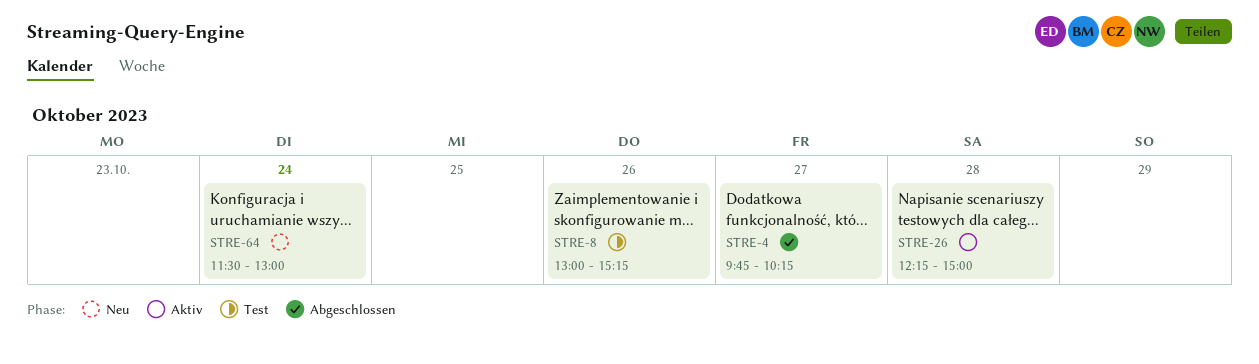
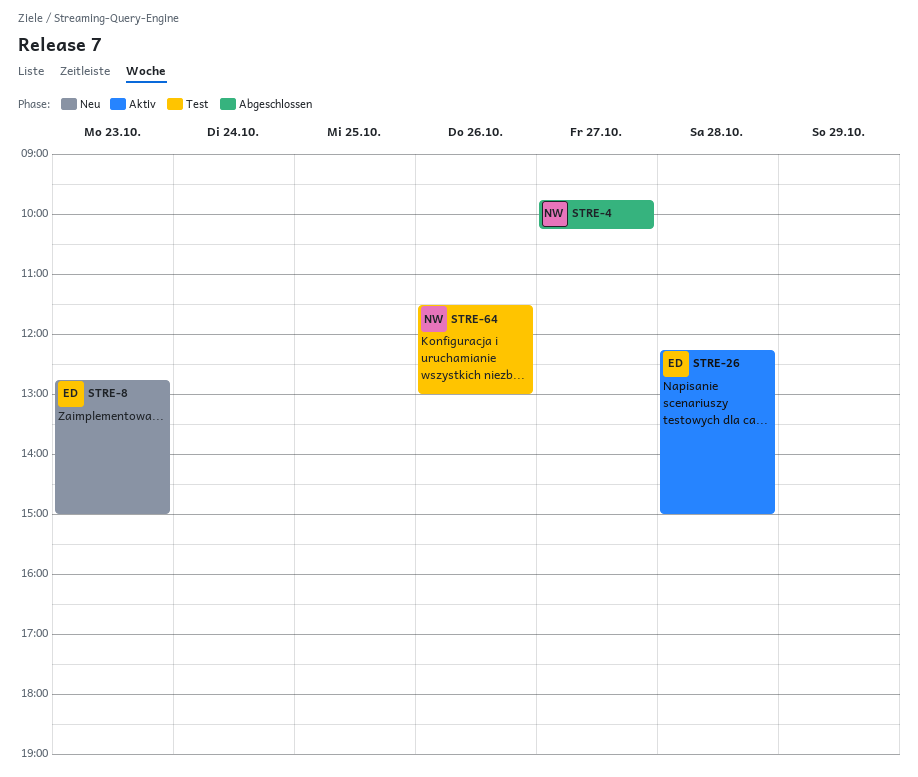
STRE-8, status: Test -> Neu
STRE-8, day: Oct 26 -> Oct 23
STRE-8, begins: 13:00 -> 12:45
STRE-8, ends: 15:15 -> 15:00
STRE-64, status: Neu -> Test
STRE-64, day: Oct 24 -> Oct 26

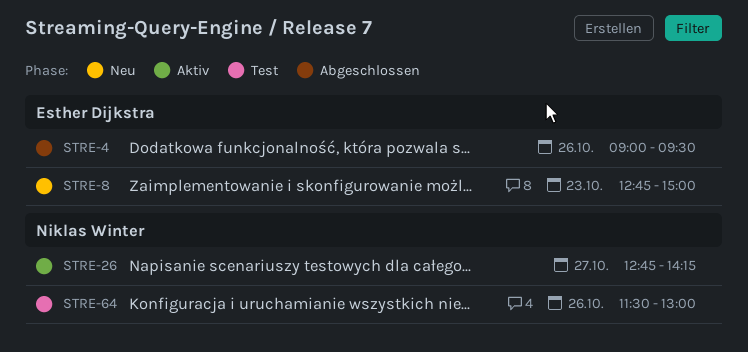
STRE-4, owner: Niklas Winter -> Esther Dijkstra
STRE-4, day: Oct 27 -> Oct 26
STRE-4, begins: 09:45 -> 09:00
STRE-4, ends: 10:15 -> 09:30
STRE-26, owner: Esther Dijkstra -> Niklas Winter
STRE-26, day: Oct 28 -> Oct 27
STRE-26, begins: 12:15 -> 12:45
STRE-26, ends: 15:00 -> 14:15

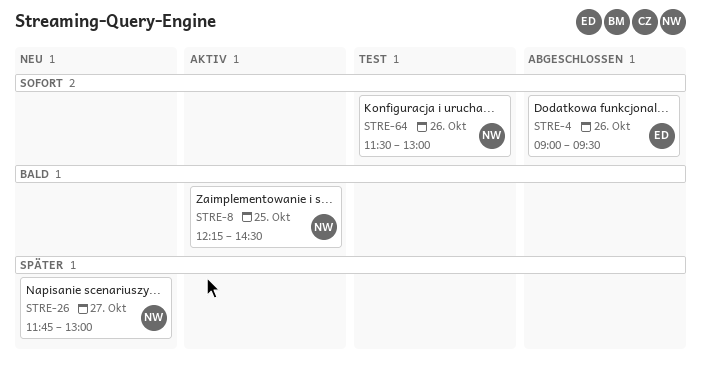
STRE-8, status: Neu -> Aktiv
STRE-8, owner: Esther Dijkstra -> Niklas Winter
STRE-8, day: Oct 23 -> Oct 25
STRE-8, begins: 12:45 -> 12:15
STRE-8, ends: 15:00 -> 14:30
STRE-26, status: Aktiv -> Neu
STRE-26, begins: 12:45 -> 11:45
STRE-26, ends: 14:15 -> 13:00

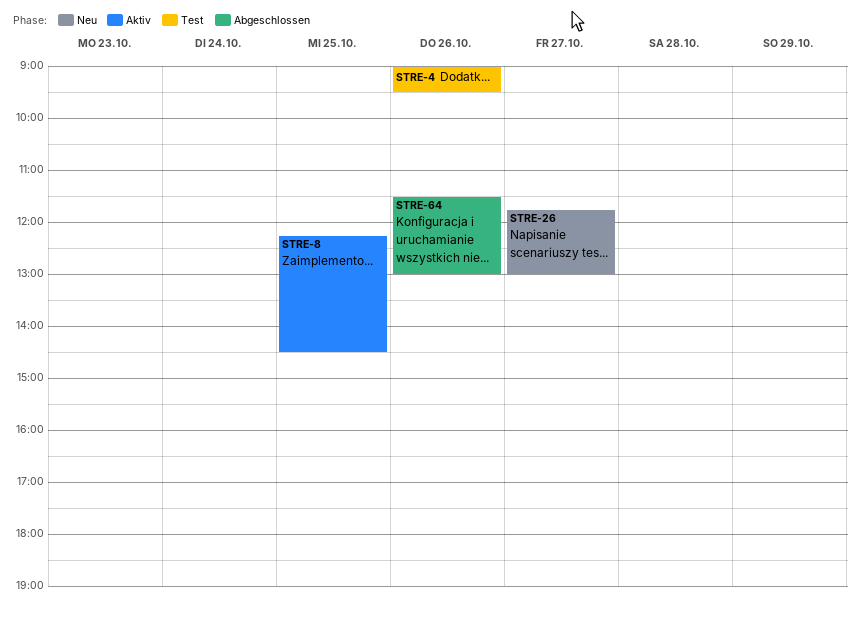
STRE-4, status: Abgeschlossen -> Test
STRE-64, status: Test -> Abgeschlossen

